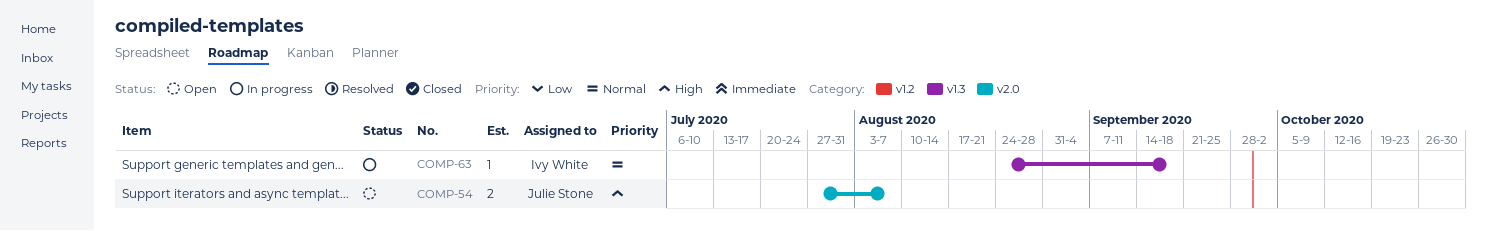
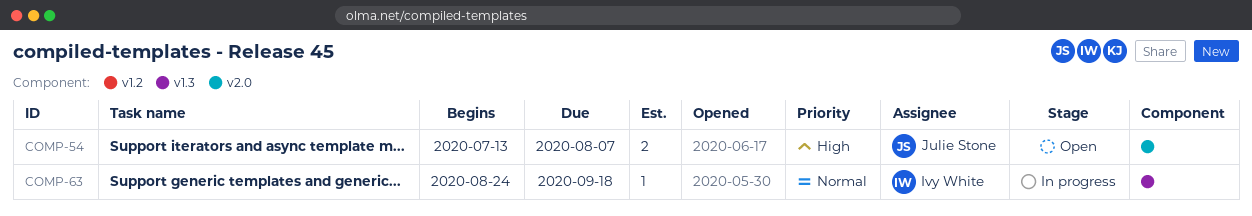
COMP-54, start: Jul 27 -> Jul 13

